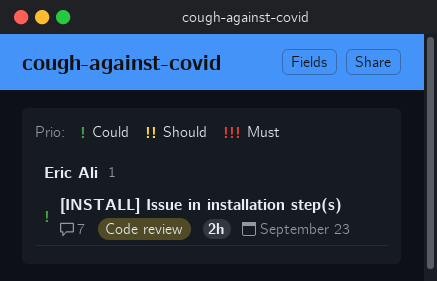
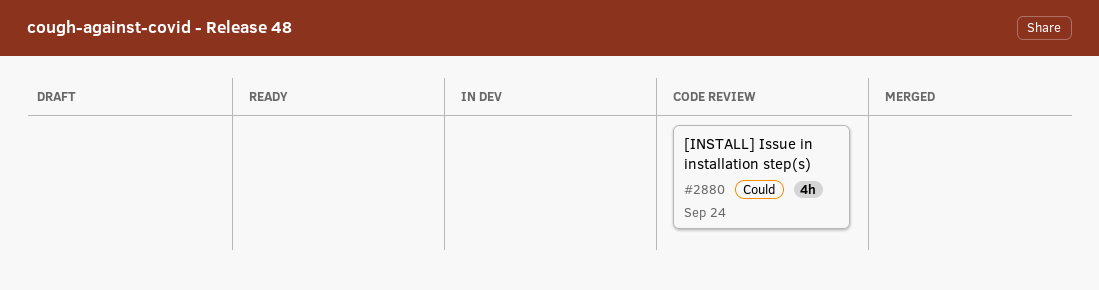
[INSTALL] Issue in installation step(s), estimate: 2h -> 4h
[INSTALL] Issue in installation step(s), due: Sep 23 -> Sep 24

